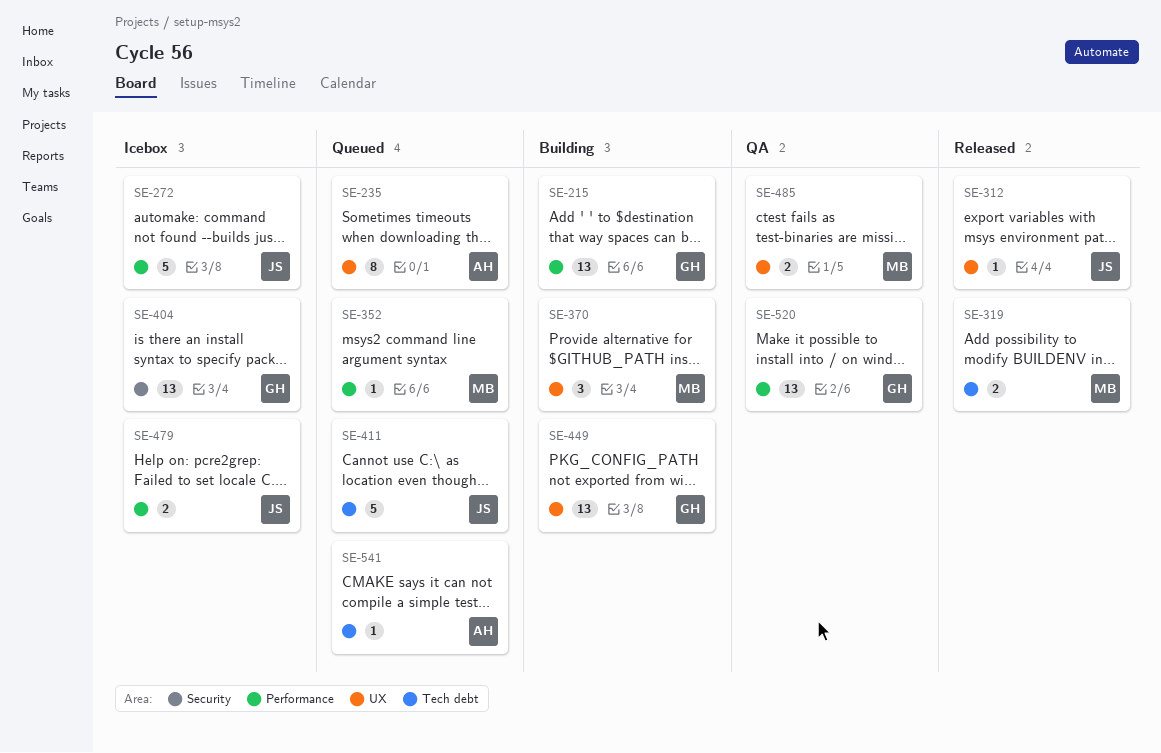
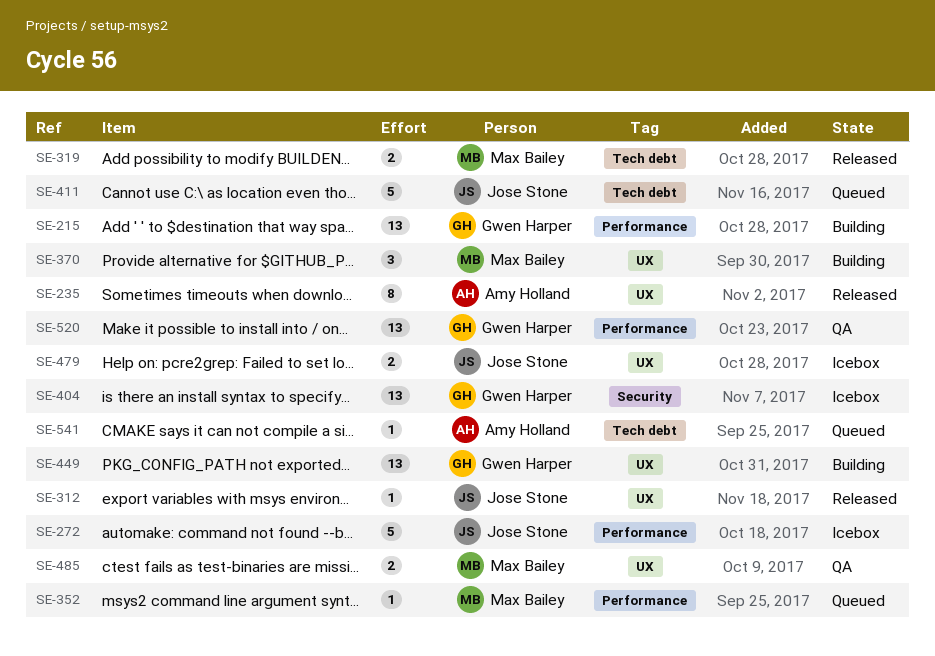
SE-235, status: Queued -> Released
SE-479, label: Performance -> UX

